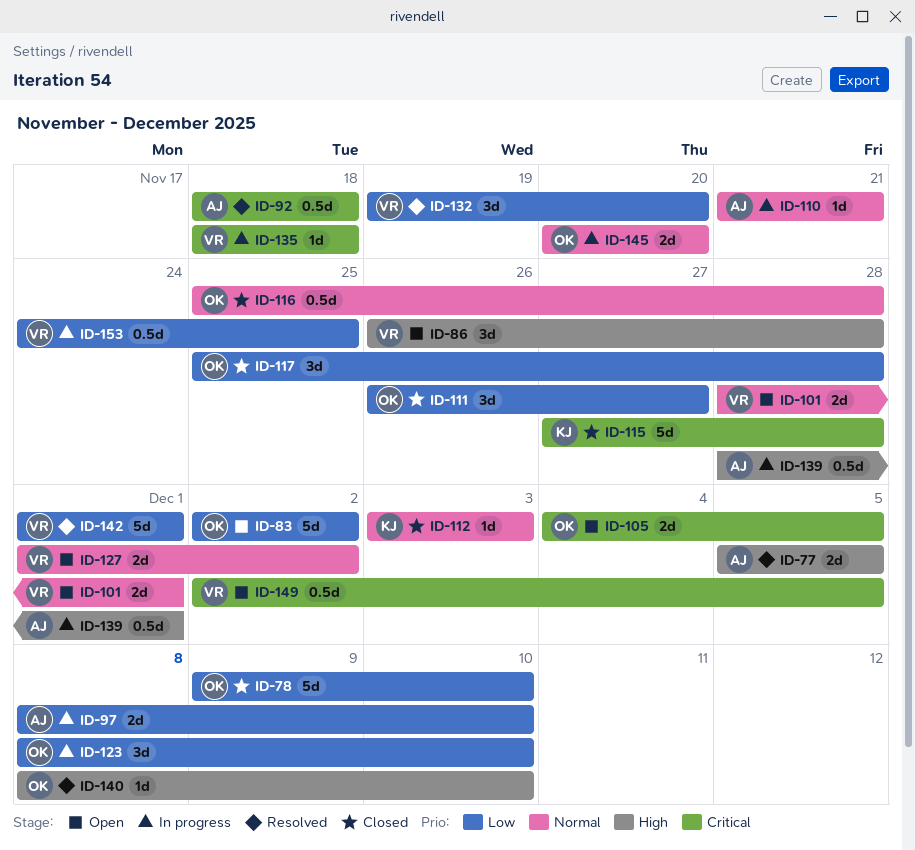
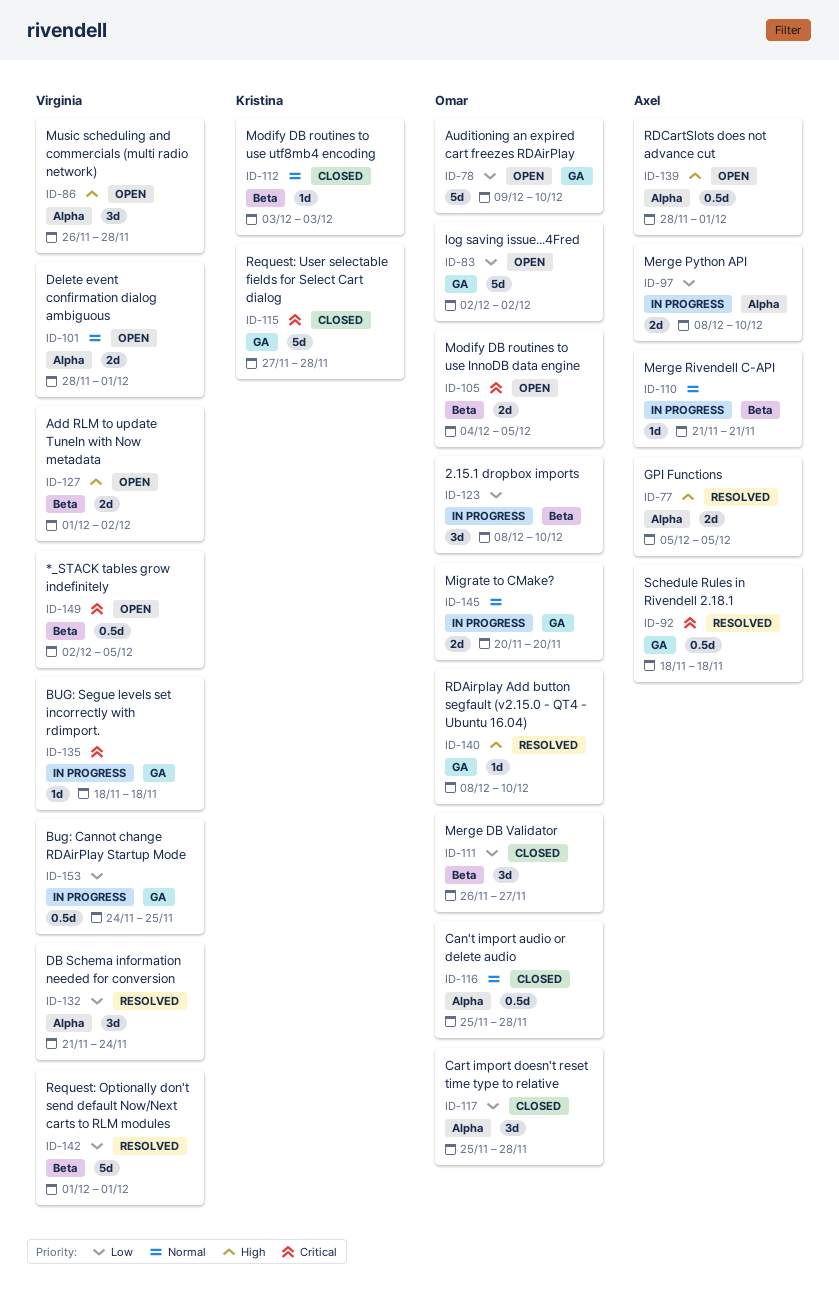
ID-78, status: Closed -> Open
ID-127, priority: Normal -> High
ID-132, start: Nov 19 -> Nov 21
ID-132, due: Nov 20 -> Nov 24
ID-139, status: In progress -> Open

